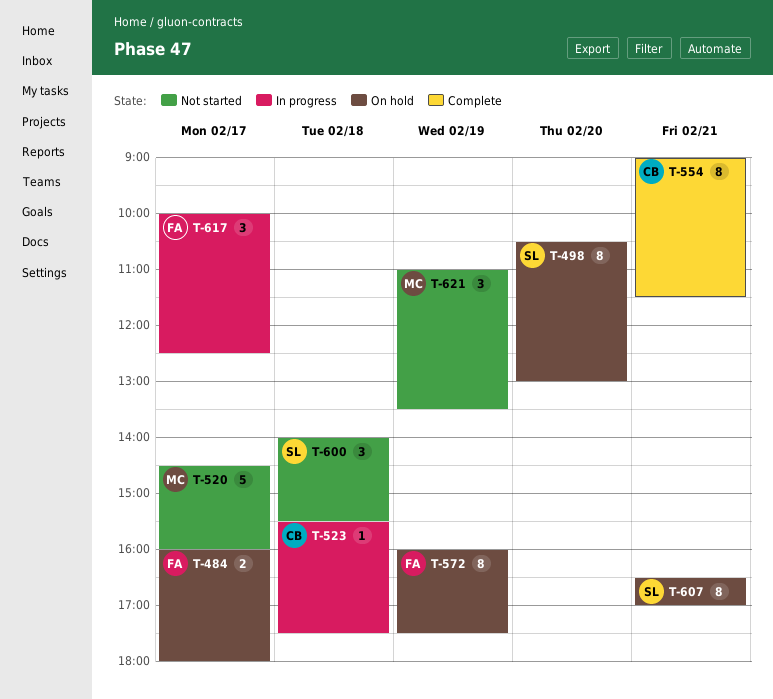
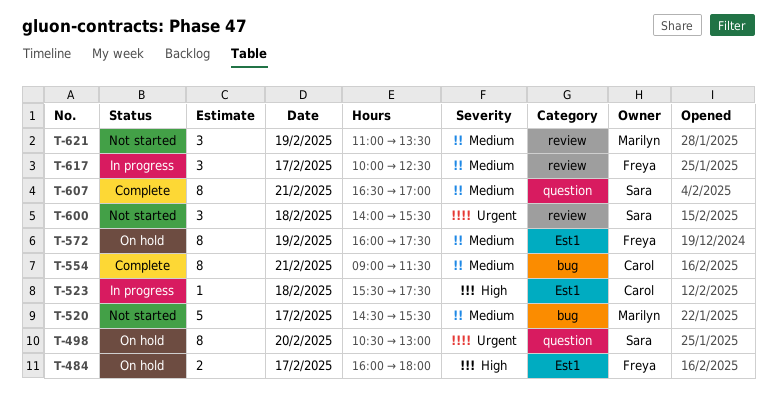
T-520, ends: 16:00 -> 15:30
T-607, status: On hold -> Complete

